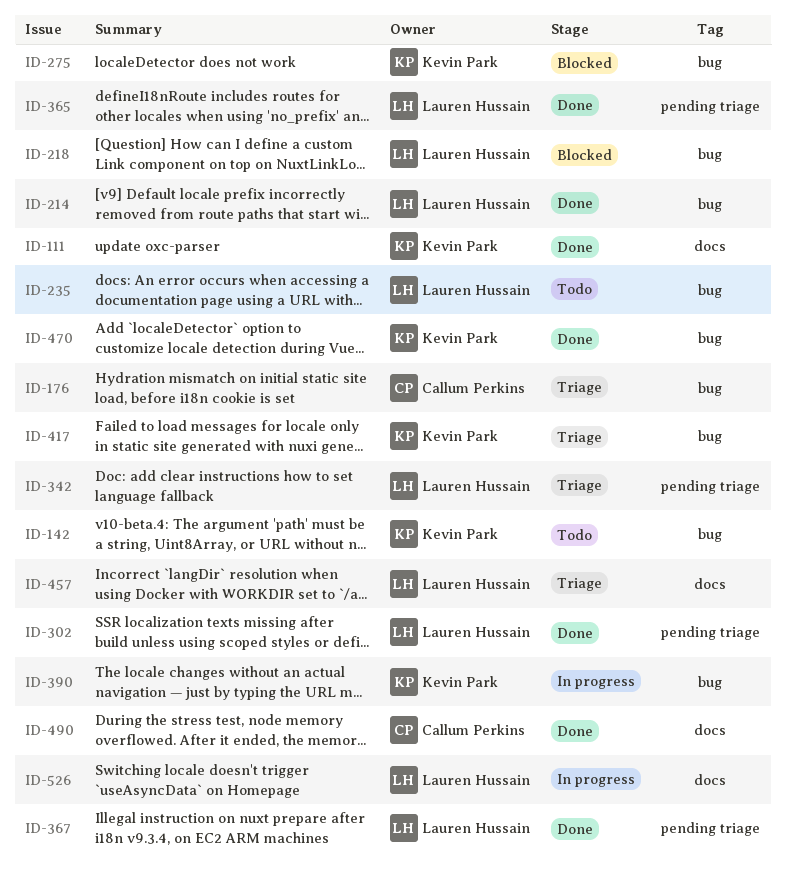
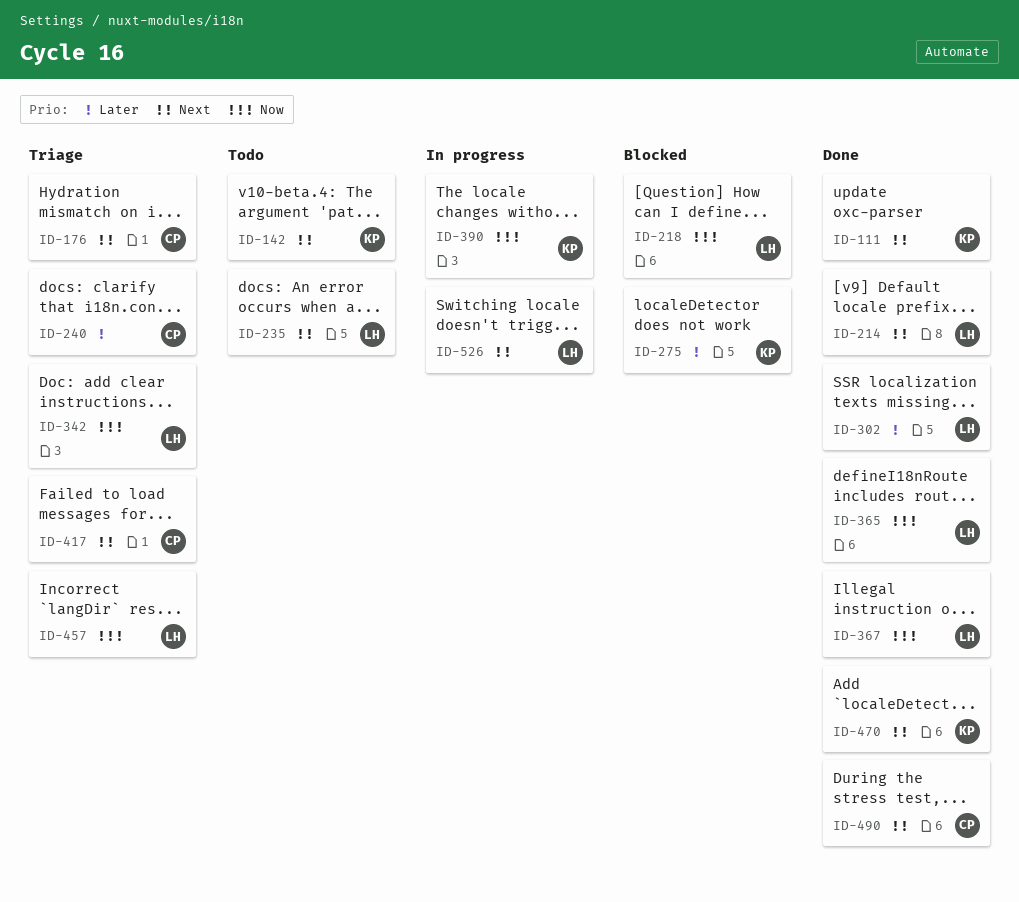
ID-240: none -> present
ID-417, owner: Kevin Park -> Callum Perkins

